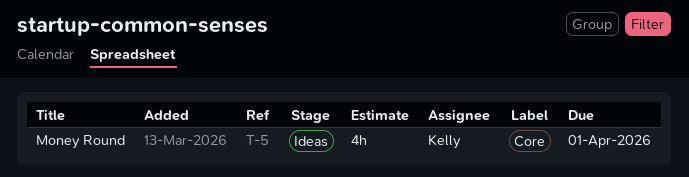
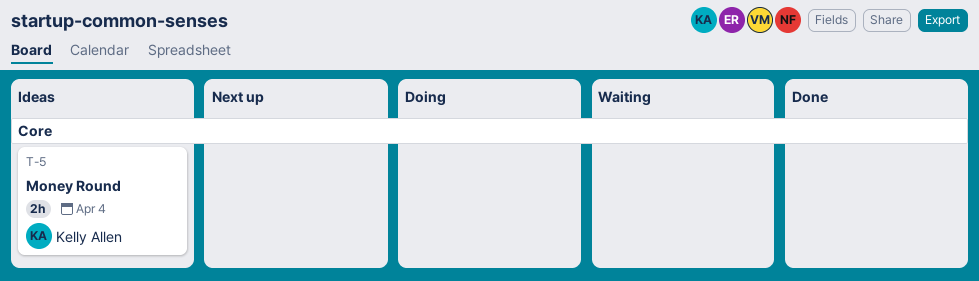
T-5, estimate: 4h -> 2h
T-5, due: Apr 1 -> Apr 4

